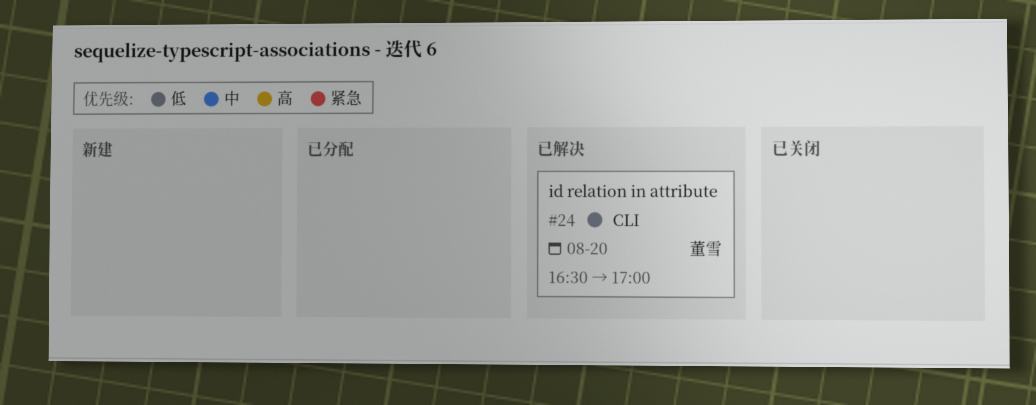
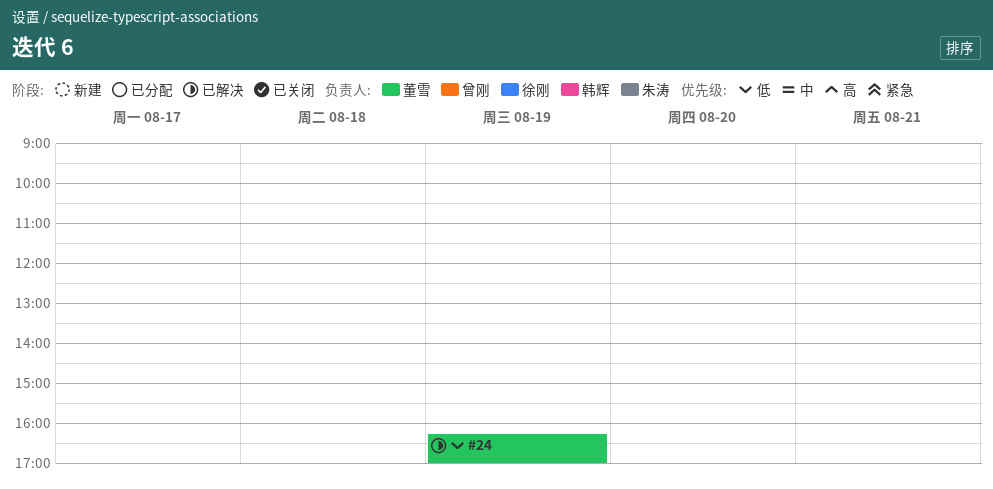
#24, day: Aug 20 -> Aug 19
#24, begins: 16:30 -> 16:15

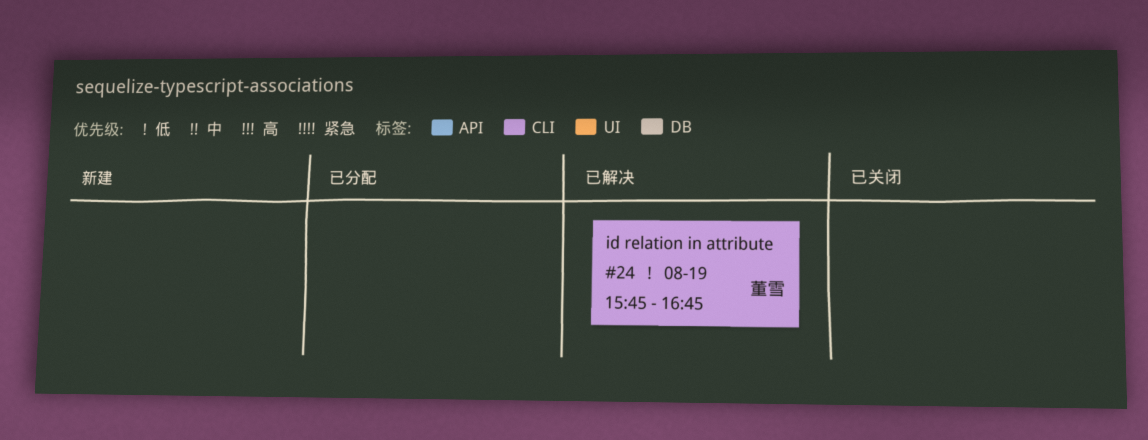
#24, begins: 16:15 -> 15:45
#24, ends: 17:00 -> 16:45

